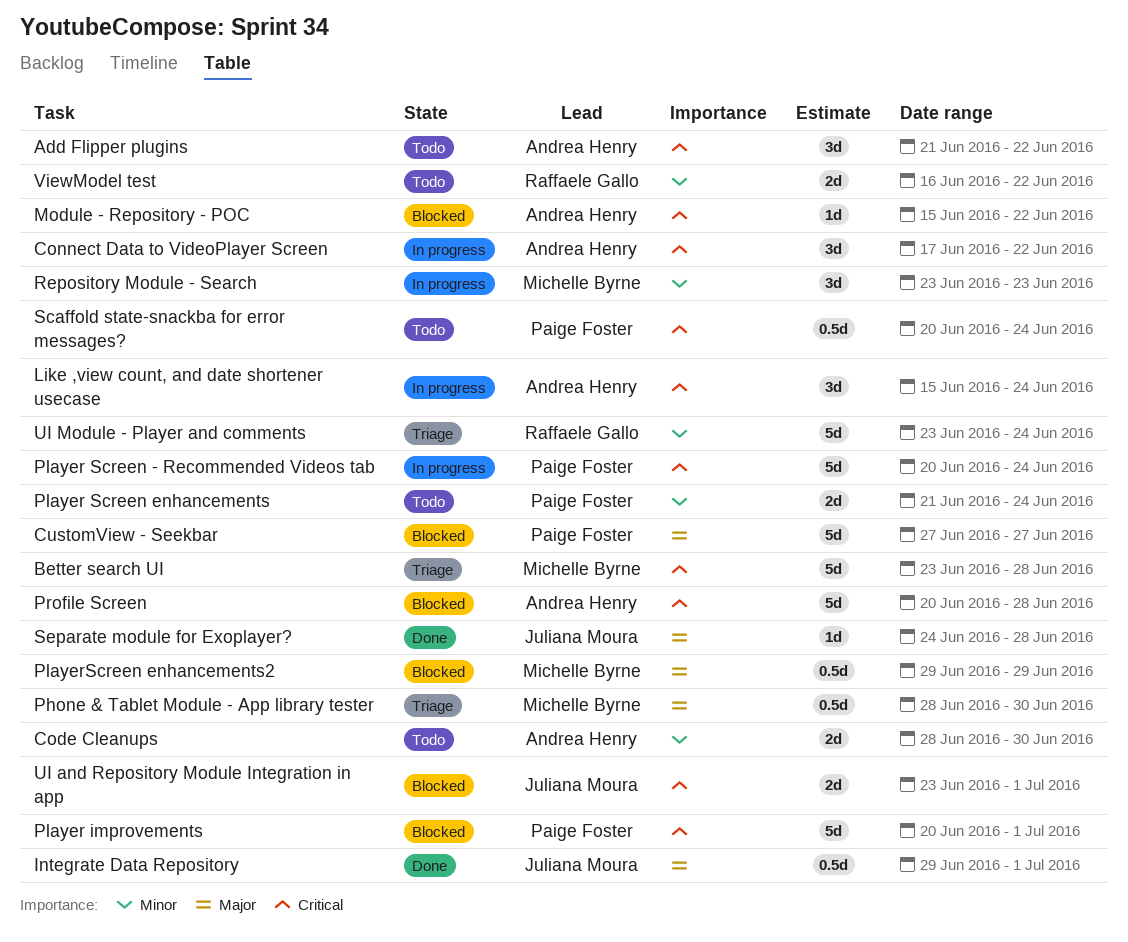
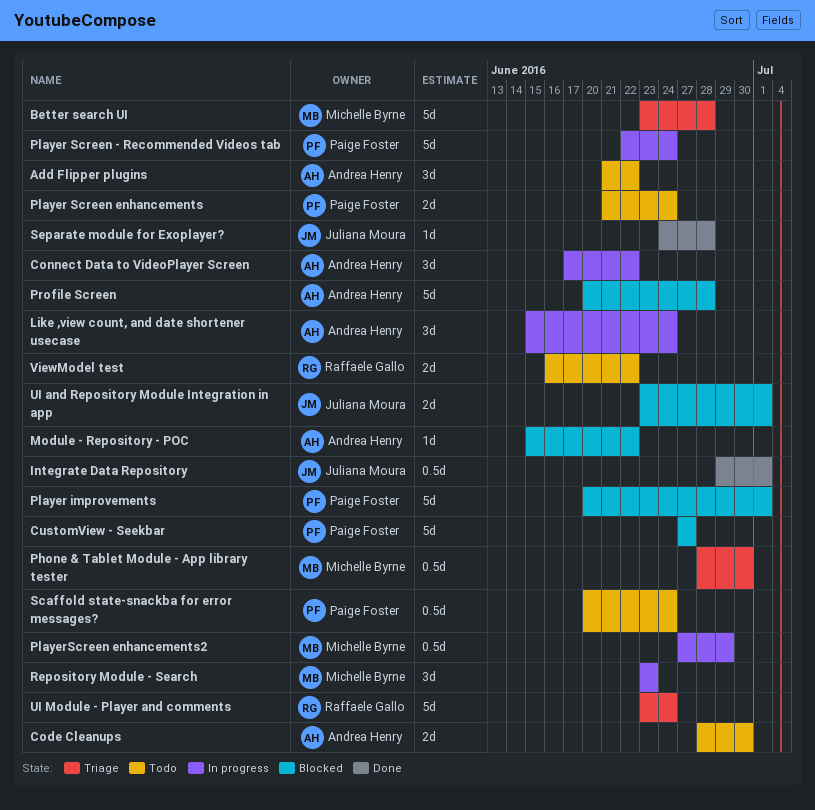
Player Screen - Recommended Videos tab, start: Jun 20 -> Jun 22
PlayerScreen enhancements2, status: Blocked -> In progress
PlayerScreen enhancements2, start: Jun 29 -> Jun 27

